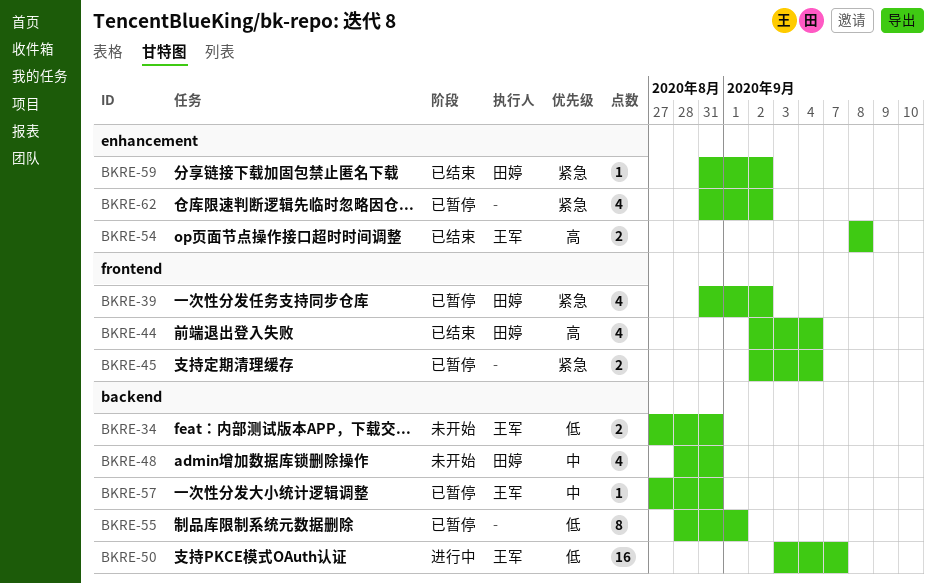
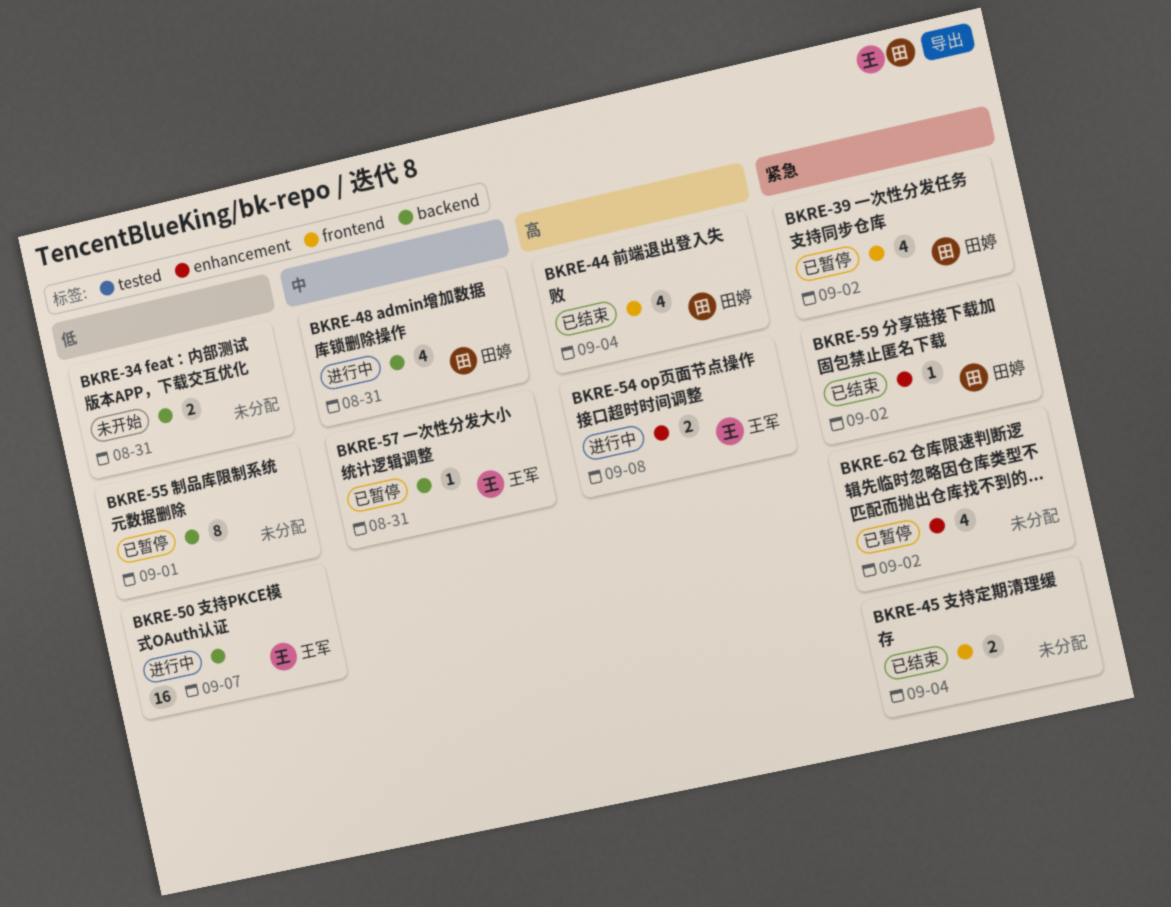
BKRE-34, owner: 王军 -> none
BKRE-45, status: 已暂停 -> 已结束
BKRE-48, status: 未开始 -> 进行中
BKRE-54, status: 已结束 -> 进行中

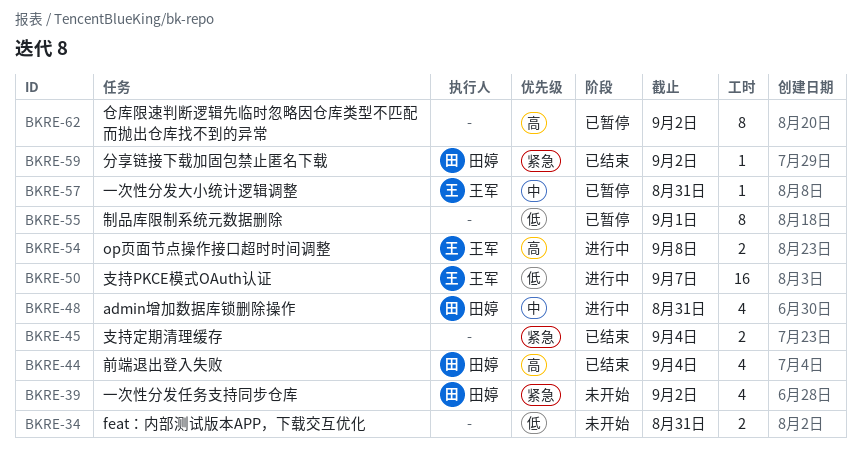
BKRE-39, status: 已暂停 -> 未开始
BKRE-62, priority: 紧急 -> 高
BKRE-62, estimate: 4 -> 8

